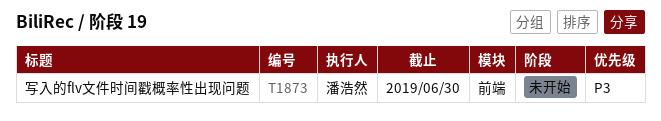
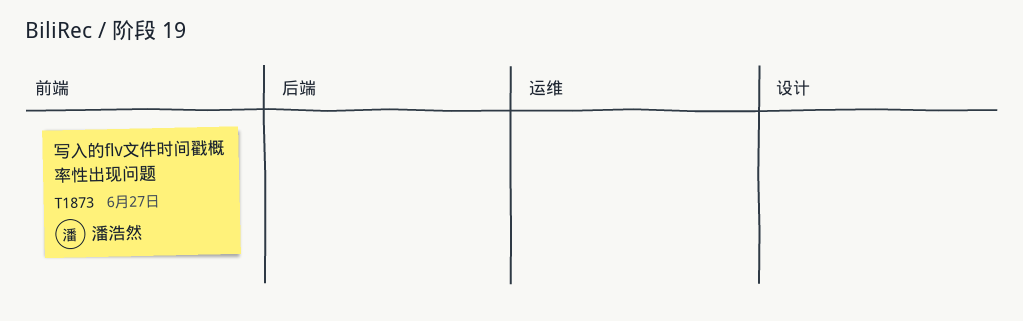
T1873, due: Jun 30 -> Jun 27

